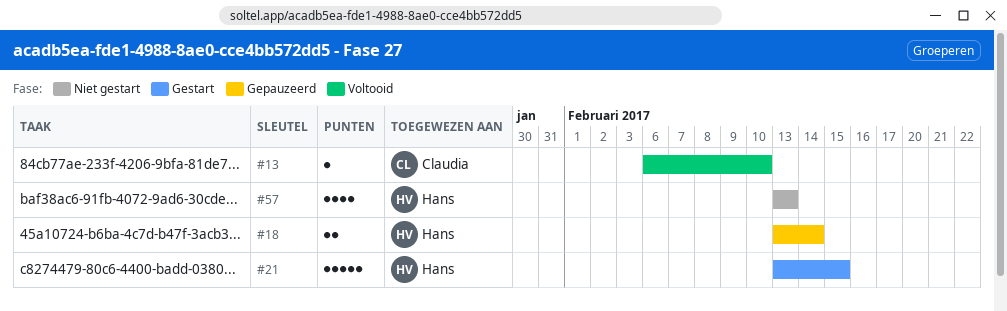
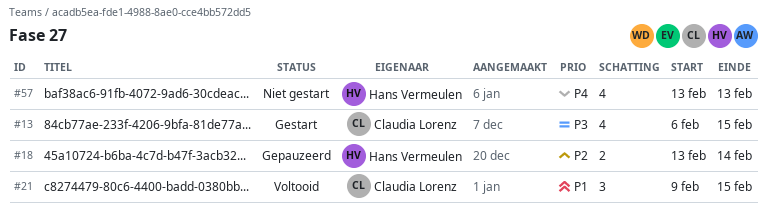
#13, status: Voltooid -> Gestart
#13, estimate: 1 -> 4
#13, due: Feb 10 -> Feb 15
#21, status: Gestart -> Voltooid
#21, owner: Hans Vermeulen -> Claudia Lorenz
#21, estimate: 5 -> 3
#21, start: Feb 13 -> Feb 9

